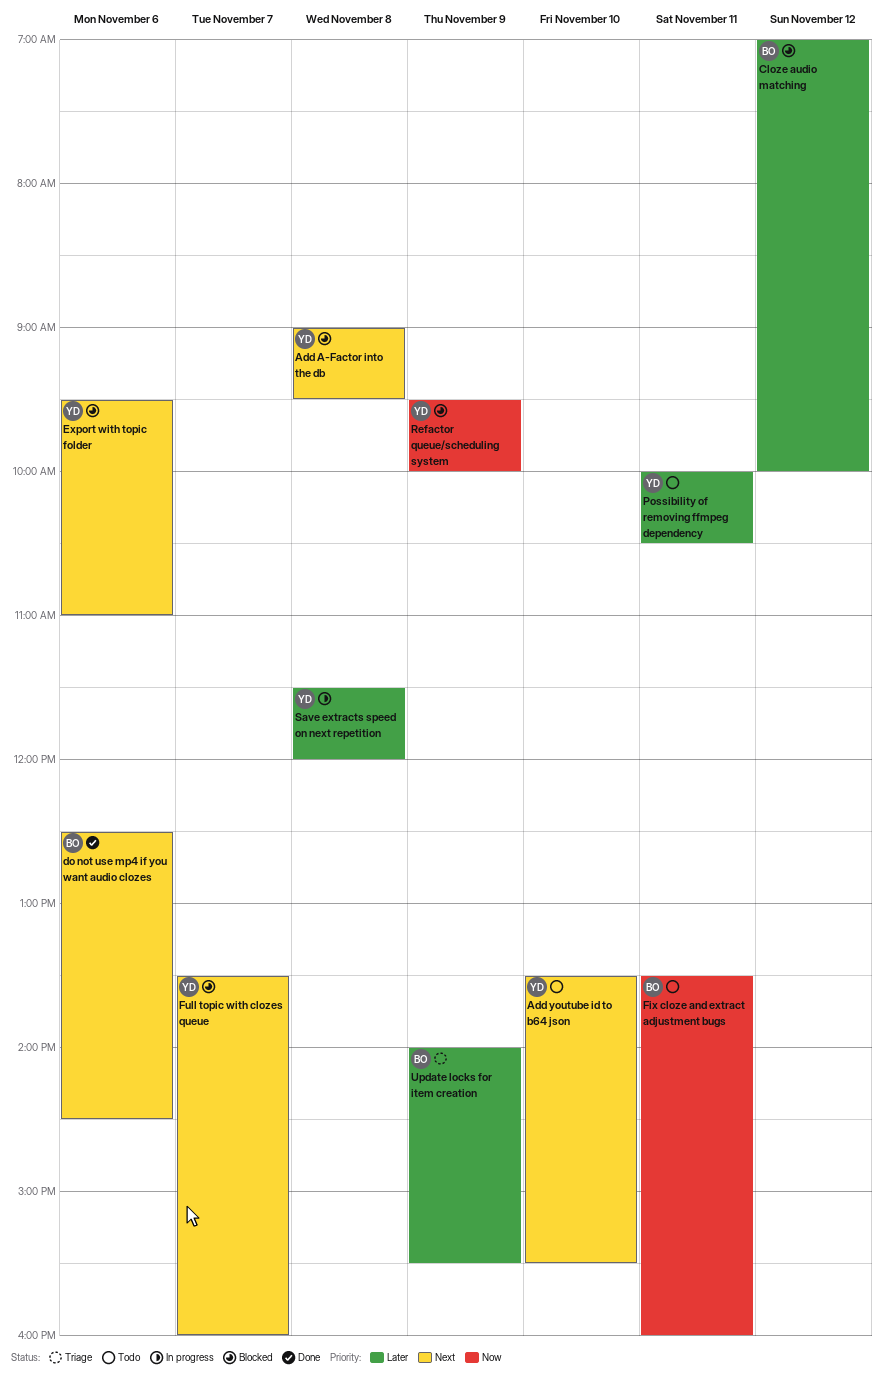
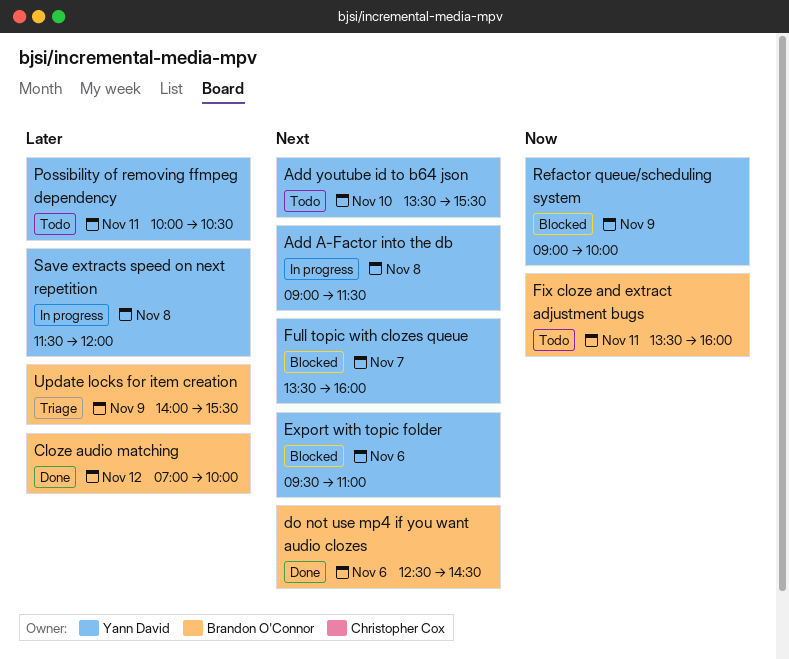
Add A-Factor into the db, status: Blocked -> In progress
Add A-Factor into the db, ends: 09:30 -> 11:30
Cloze audio matching, status: Blocked -> Done
Refactor queue/scheduling system, begins: 09:30 -> 09:00

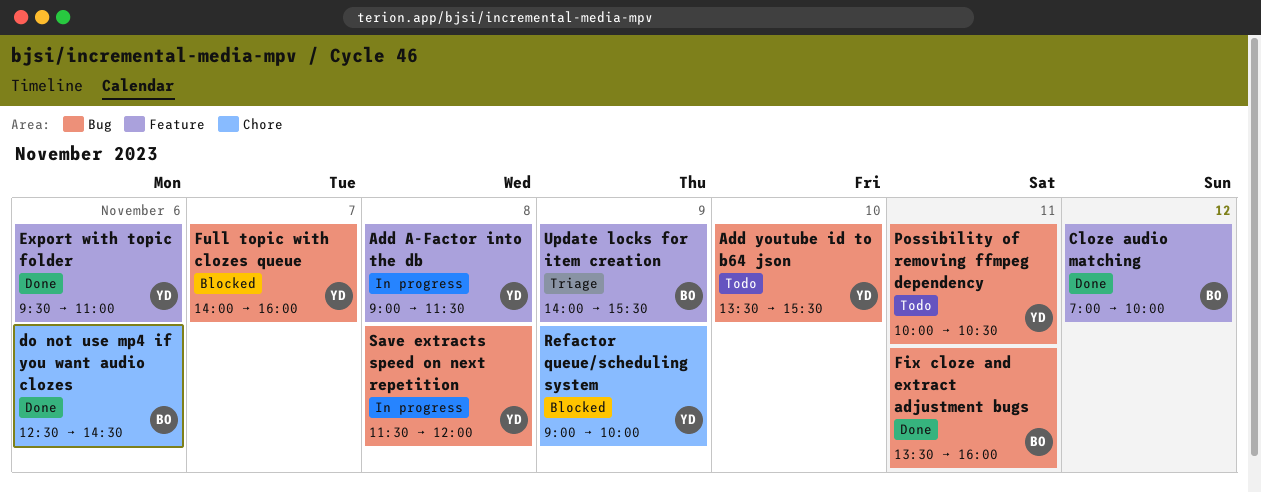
Export with topic folder, status: Blocked -> Done
Fix cloze and extract adjustment bugs, status: Todo -> Done
Full topic with clozes queue, begins: 13:30 -> 14:00

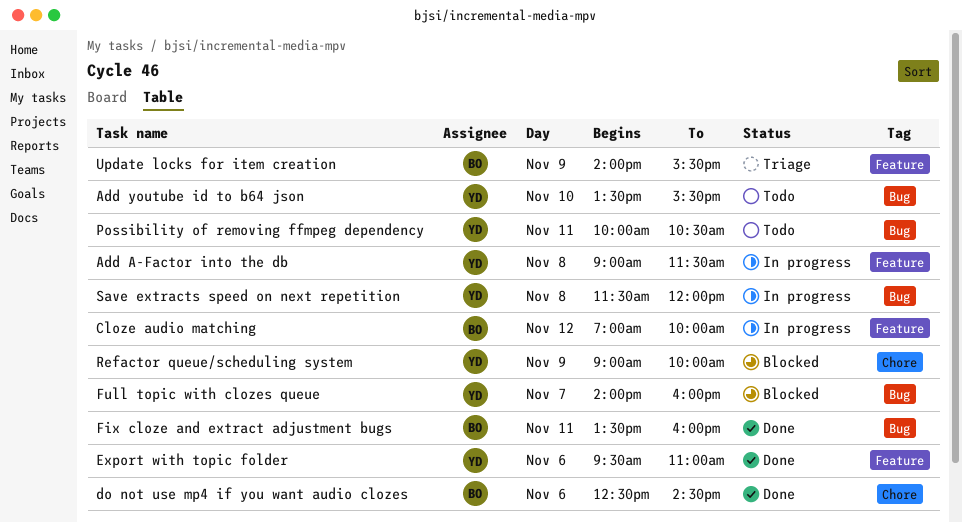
Cloze audio matching, status: Done -> In progress

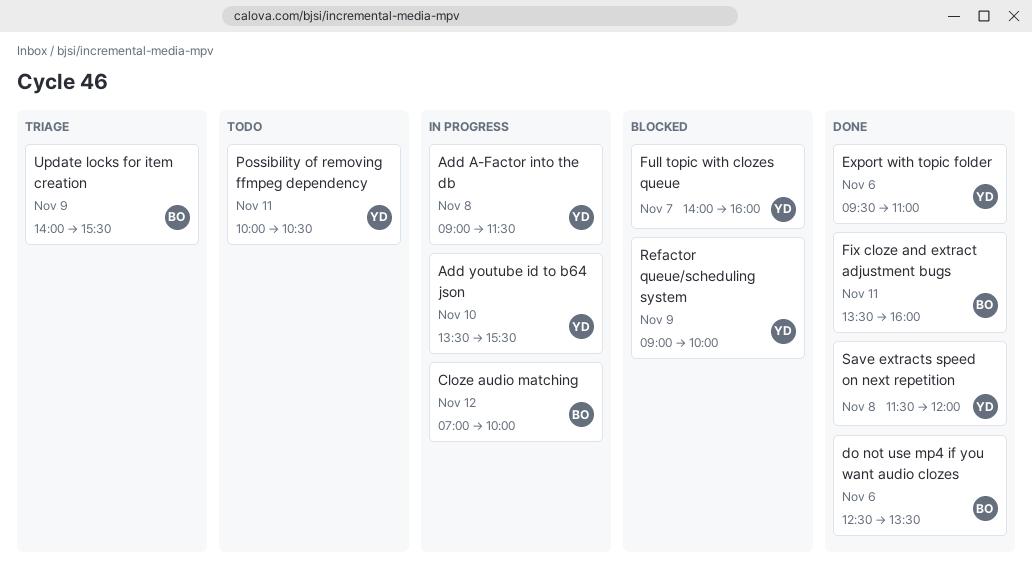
Add youtube id to b64 json, status: Todo -> In progress
do not use mp4 if you want audio clozes, ends: 14:30 -> 13:30
Save extracts speed on next repetition, status: In progress -> Done

